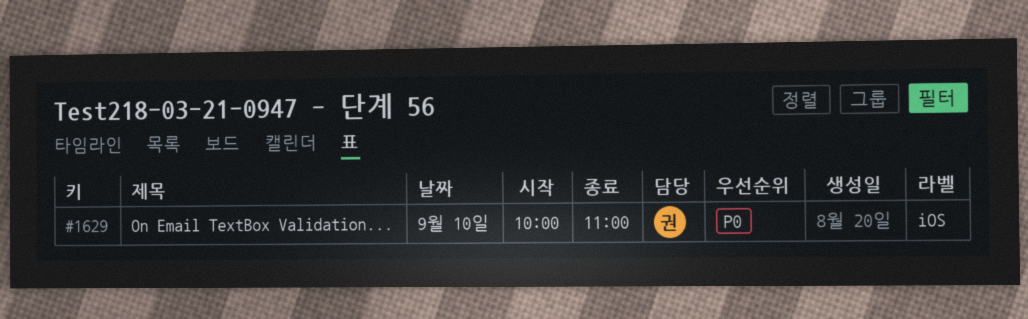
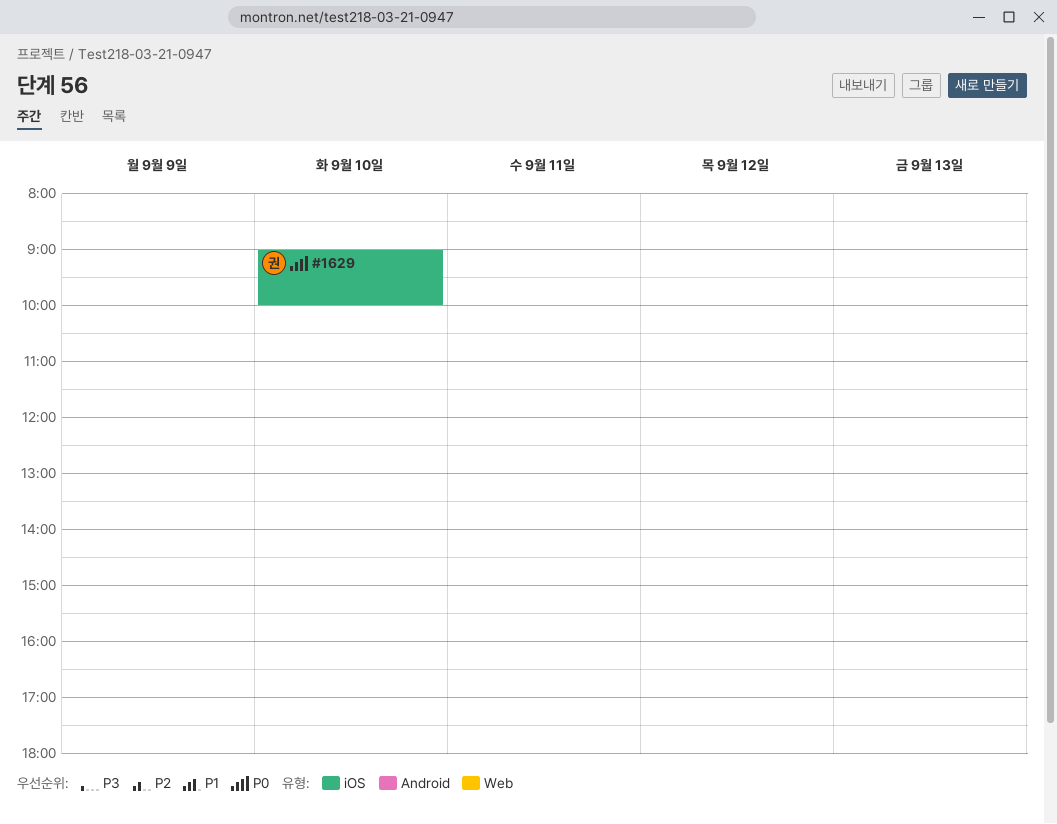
#1629, begins: 10:00 -> 09:00
#1629, ends: 11:00 -> 10:00

